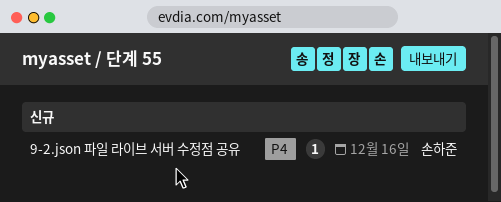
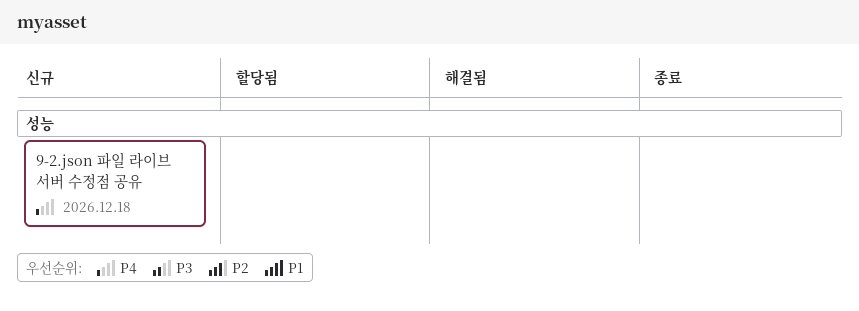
9-2.json 파일 라이브 서버 수정점 공유, due: Dec 16 -> Dec 18

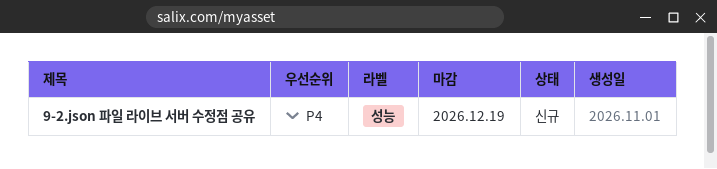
9-2.json 파일 라이브 서버 수정점 공유, due: Dec 18 -> Dec 19

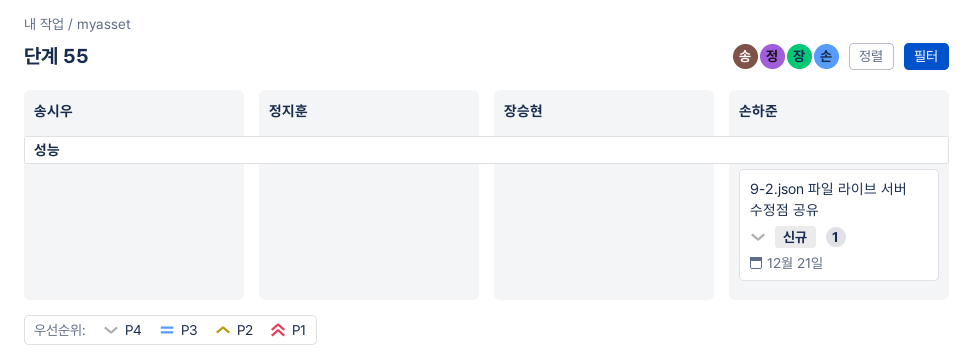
9-2.json 파일 라이브 서버 수정점 공유, due: Dec 19 -> Dec 21

